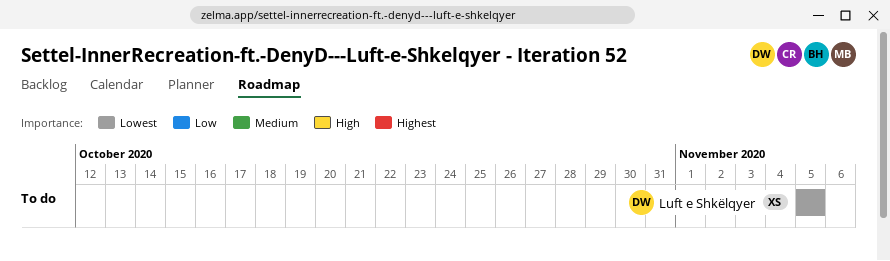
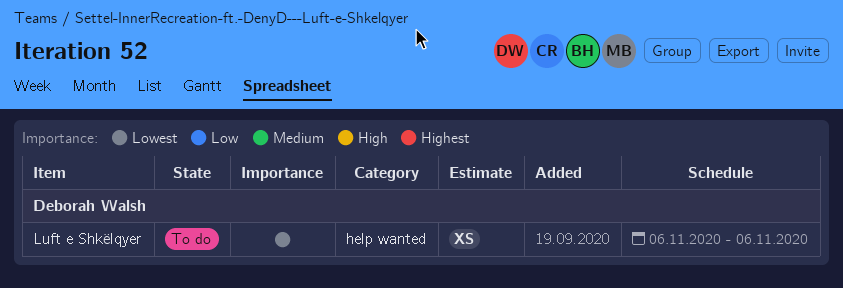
Luft e Shkëlqyer, start: Nov 5 -> Nov 6
Luft e Shkëlqyer, due: Nov 5 -> Nov 6

